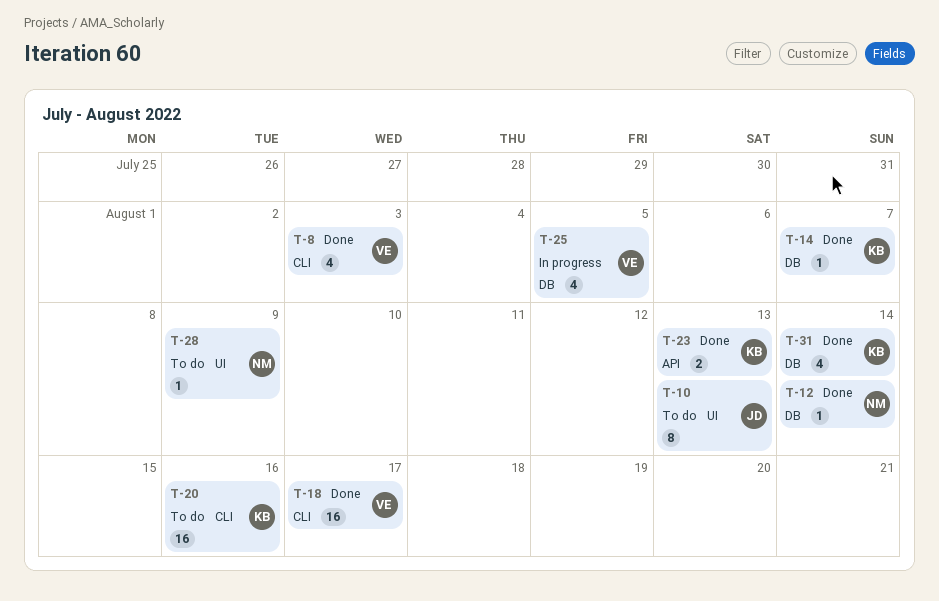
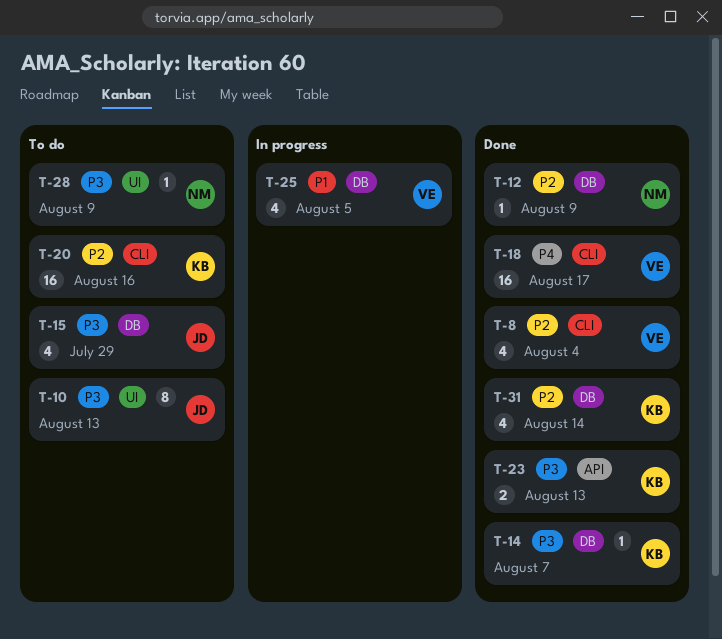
T-8, due: Aug 3 -> Aug 4
T-12, due: Aug 14 -> Aug 9
T-15: none -> present

